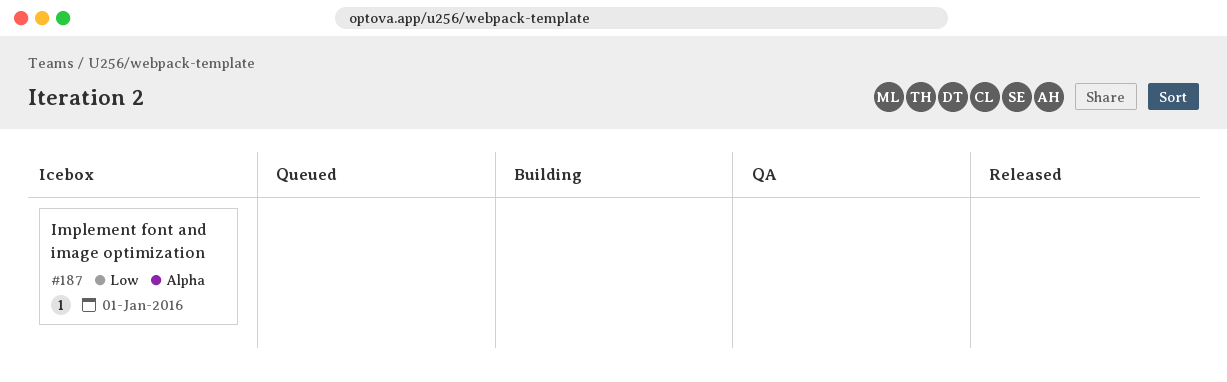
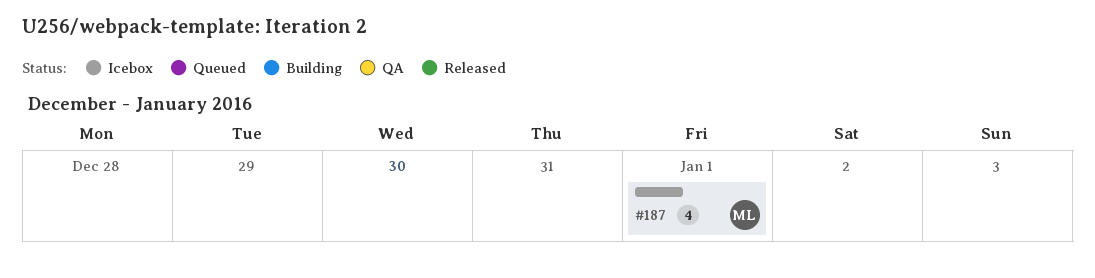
#187, estimate: 1 -> 4

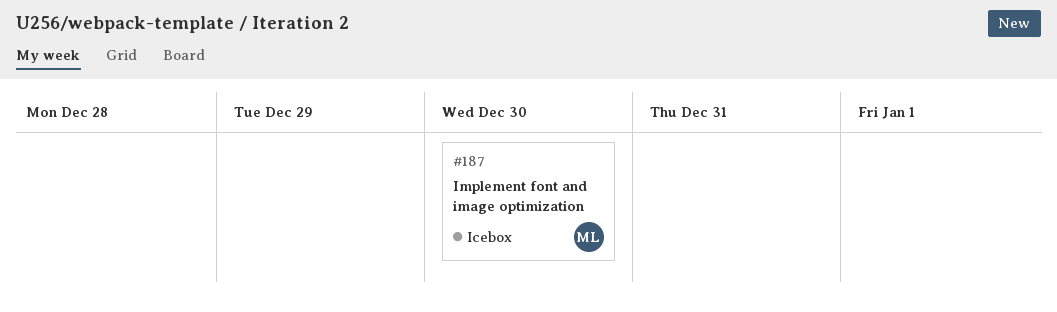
#187, due: Jan 1 -> Dec 30

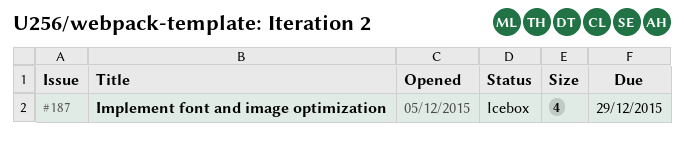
#187, due: Dec 30 -> Dec 29

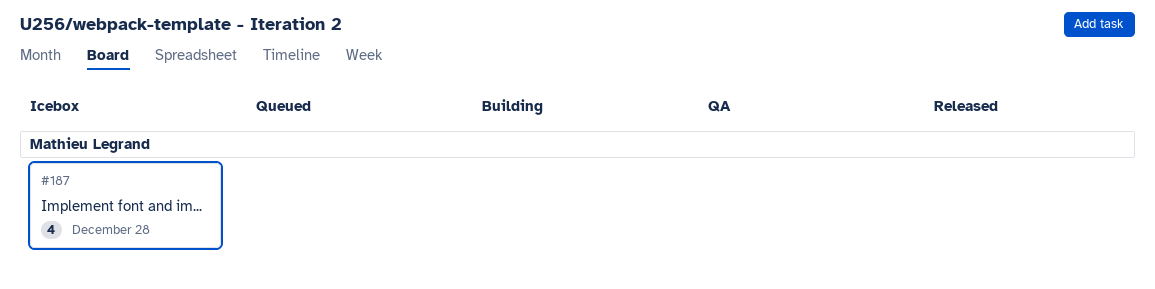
#187, due: Dec 29 -> Dec 28

